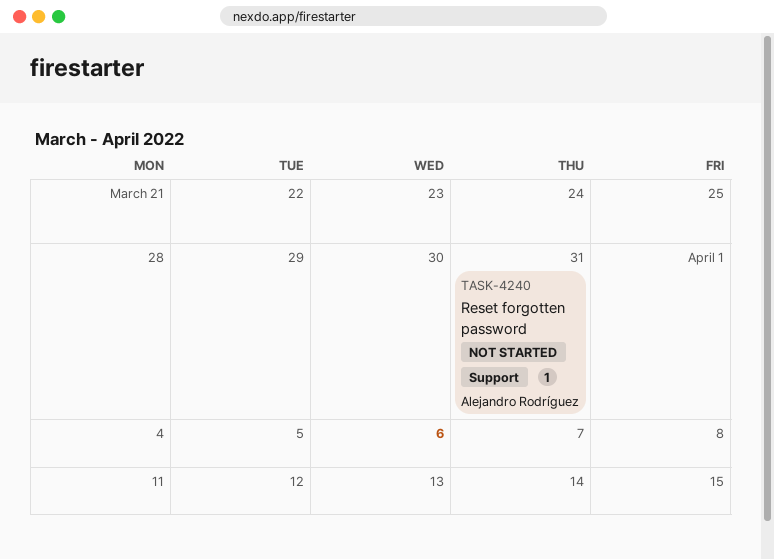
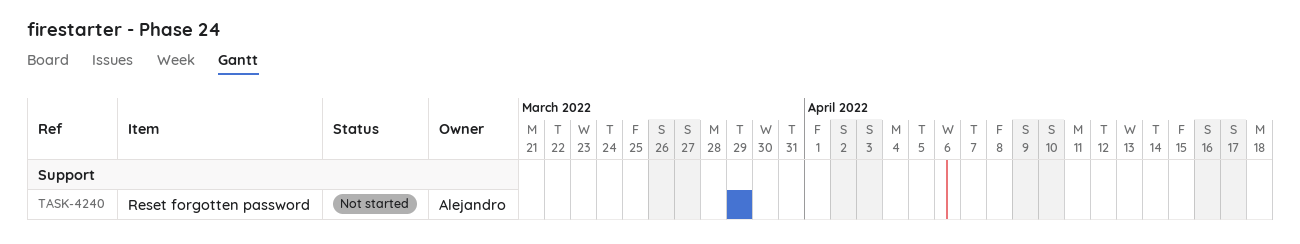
TASK-4240, due: Mar 31 -> Mar 29

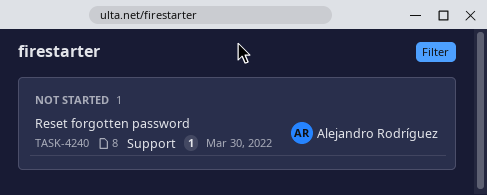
TASK-4240, due: Mar 29 -> Mar 30

